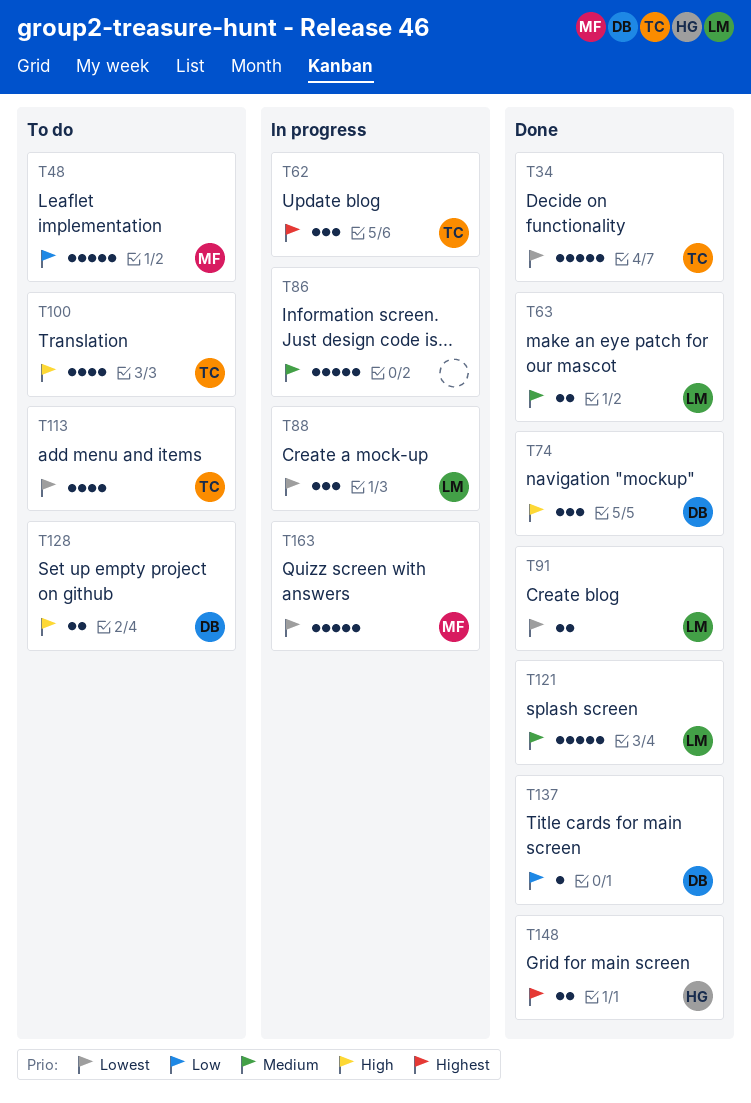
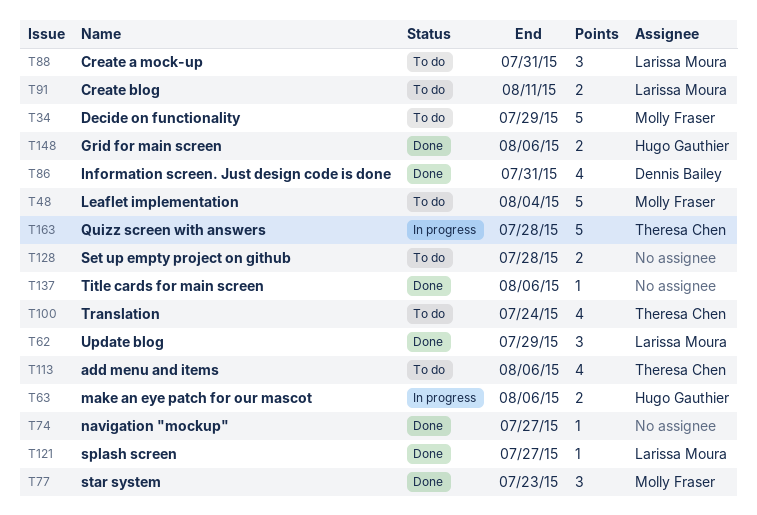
T34, status: Done -> To do
T34, owner: Theresa Chen -> Molly Fraser
T62, status: In progress -> Done
T62, owner: Theresa Chen -> Larissa Moura
T63, status: Done -> In progress
T63, owner: Larissa Moura -> Hugo Gauthier
T74, owner: Dennis Bailey -> none
T74, estimate: 3 -> 1
T77: none -> present
T86, status: In progress -> Done
T86, owner: none -> Dennis Bailey
T86, estimate: 5 -> 4
T88, status: In progress -> To do
T91, status: Done -> To do
T121, estimate: 5 -> 1
T128, owner: Dennis Bailey -> none
T137, owner: Dennis Bailey -> none
T163, owner: Molly Fraser -> Theresa Chen

